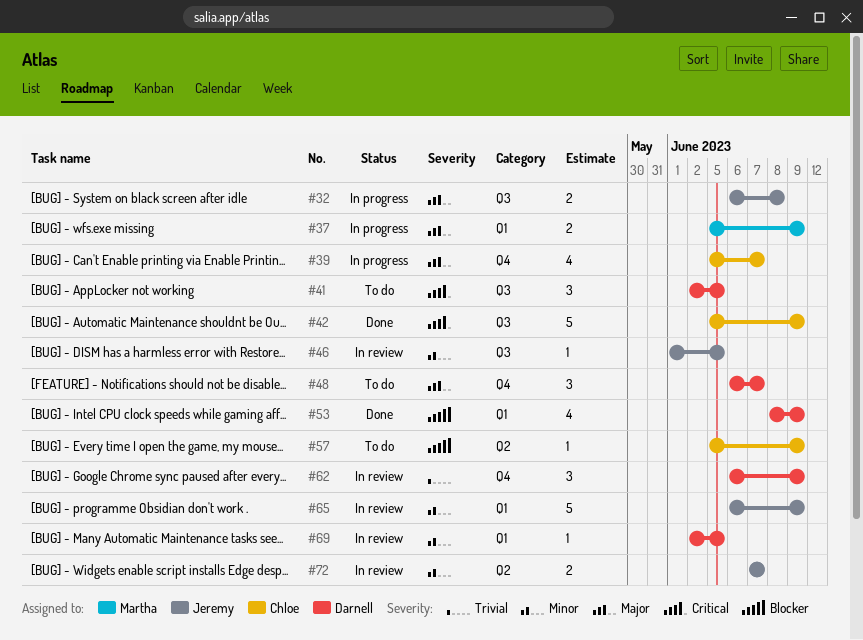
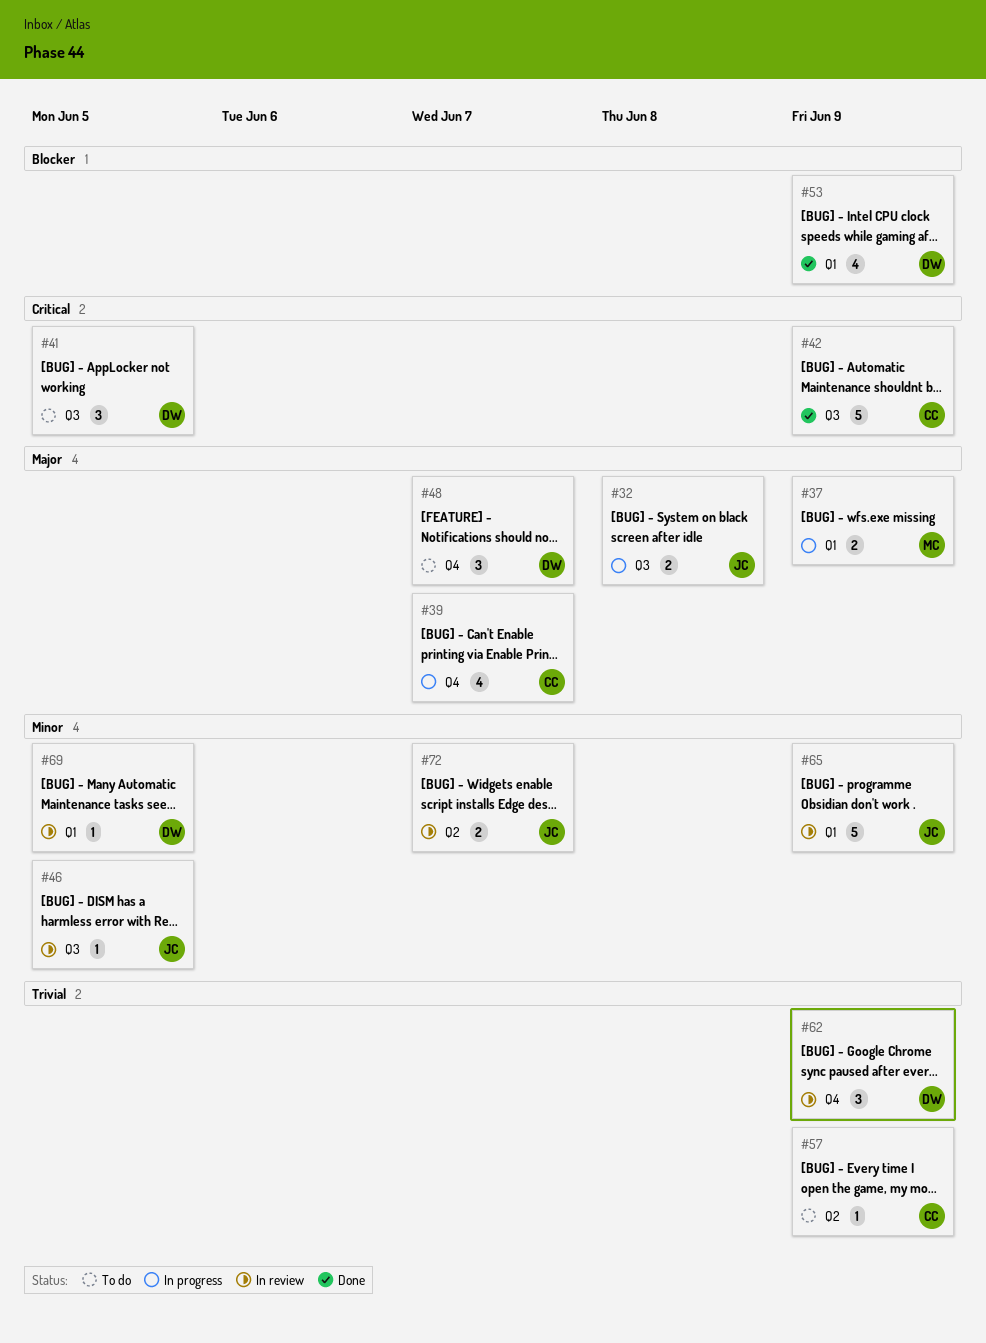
#57, priority: Blocker -> Trivial

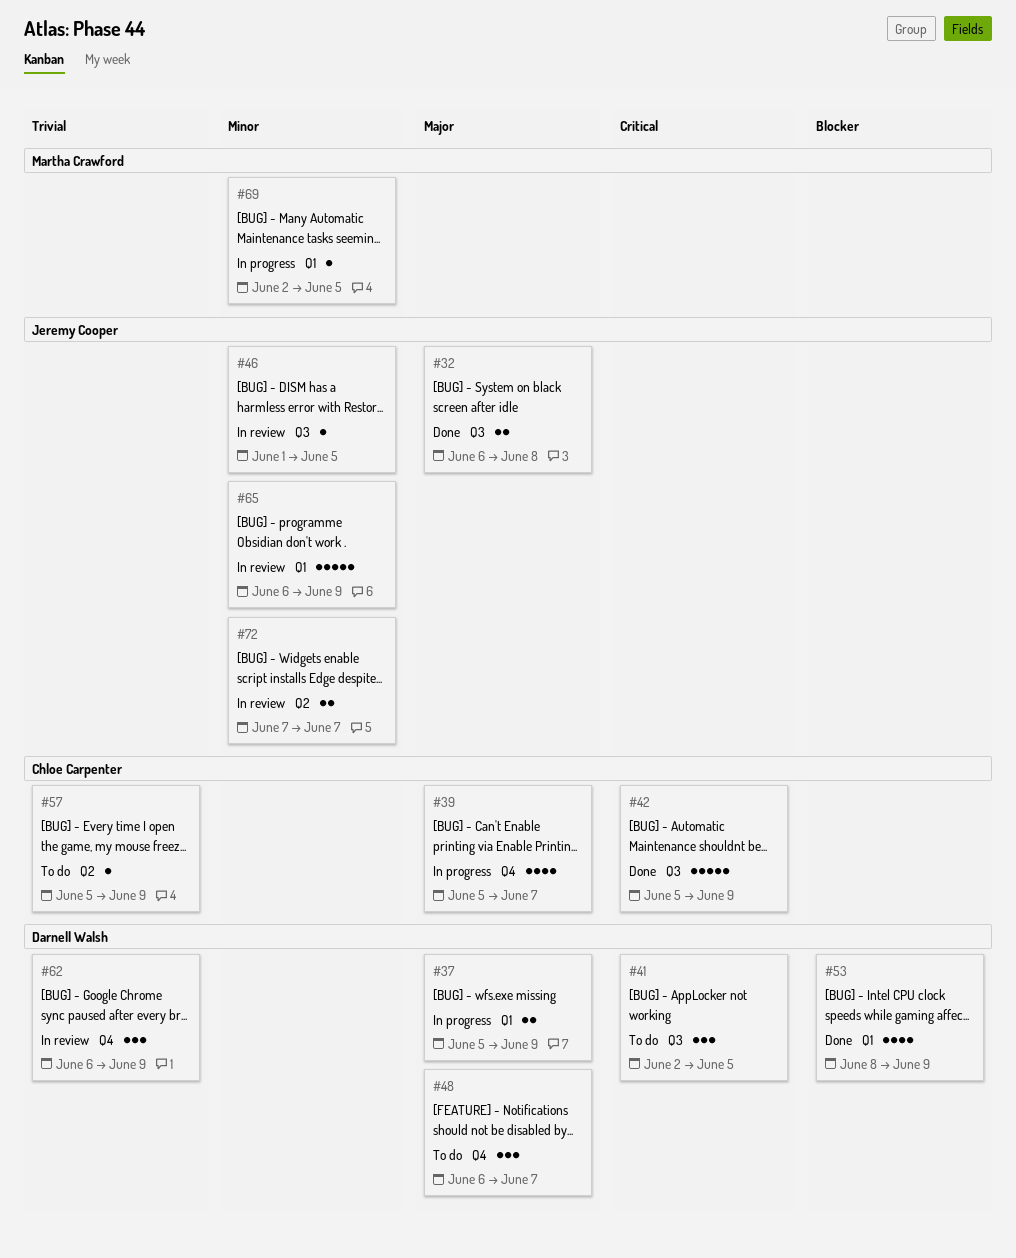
#32, status: In progress -> Done
#37, owner: Martha Crawford -> Darnell Walsh
#69, status: In review -> In progress
#69, owner: Darnell Walsh -> Martha Crawford

